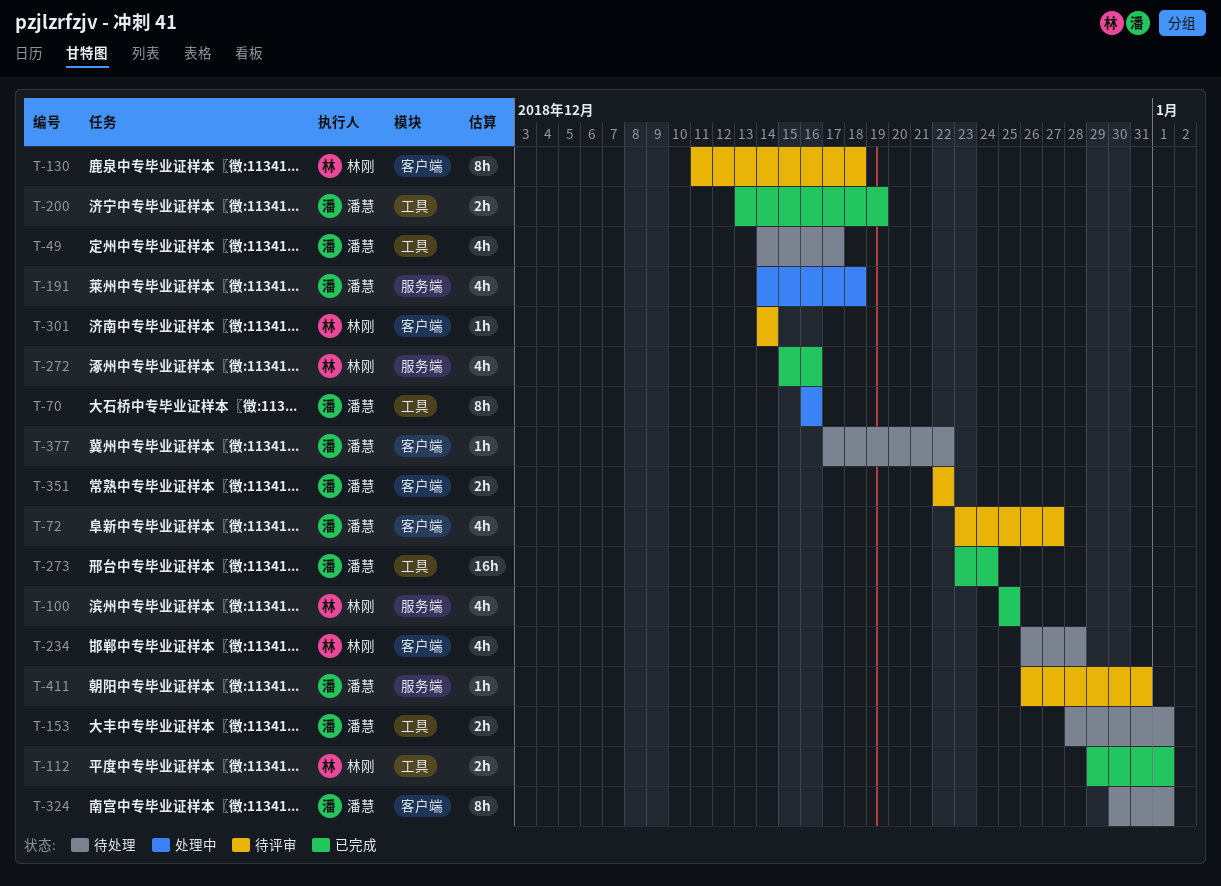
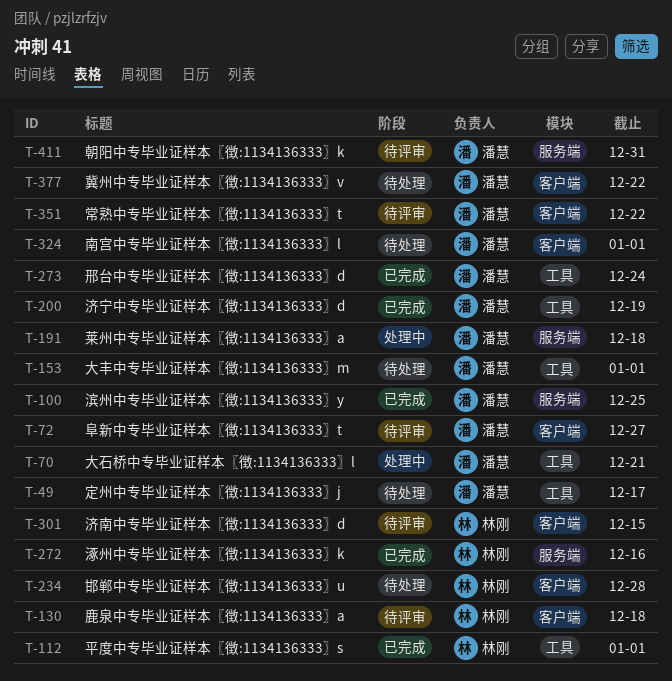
T-70, due: Dec 16 -> Dec 21
T-100, owner: 林刚 -> 潘慧
T-301, due: Dec 14 -> Dec 15

